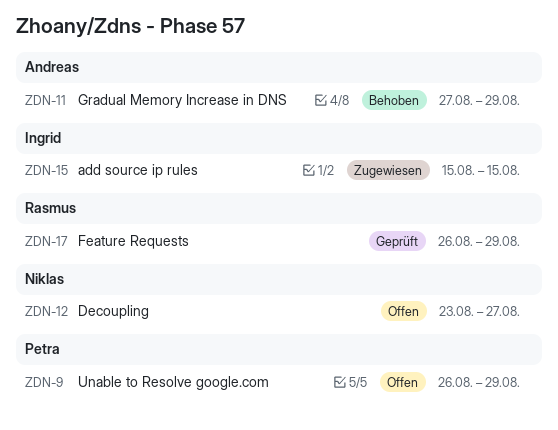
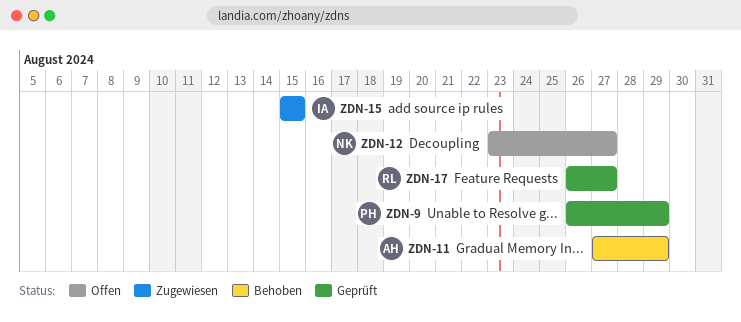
ZDN-9, status: Offen -> Geprüft
ZDN-17, due: Aug 29 -> Aug 27

